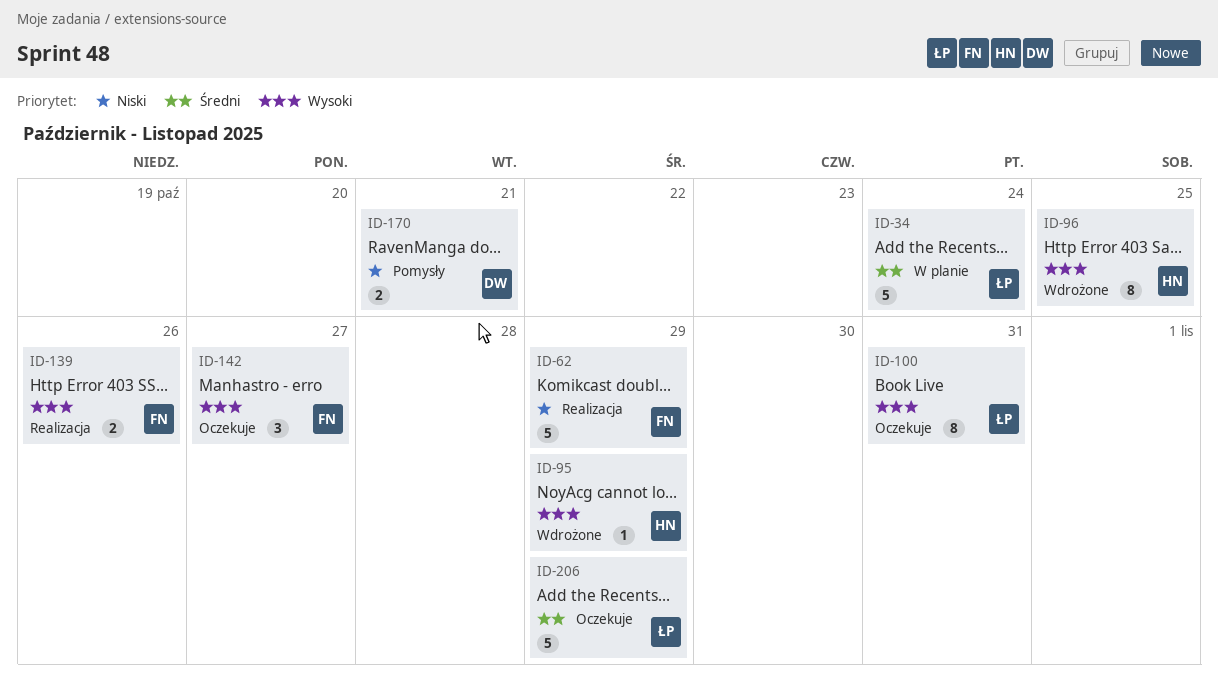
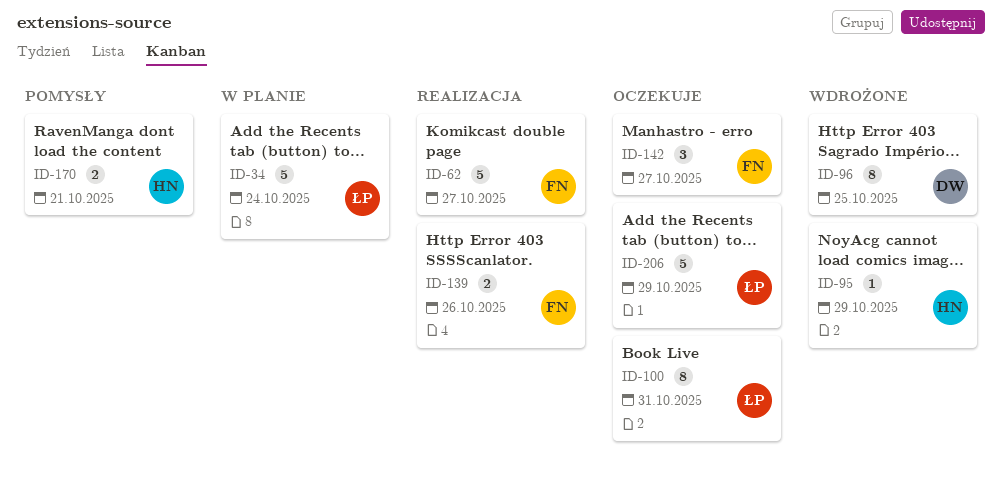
ID-62, due: Oct 29 -> Oct 27
ID-96, owner: HN -> DW
ID-170, owner: DW -> HN

